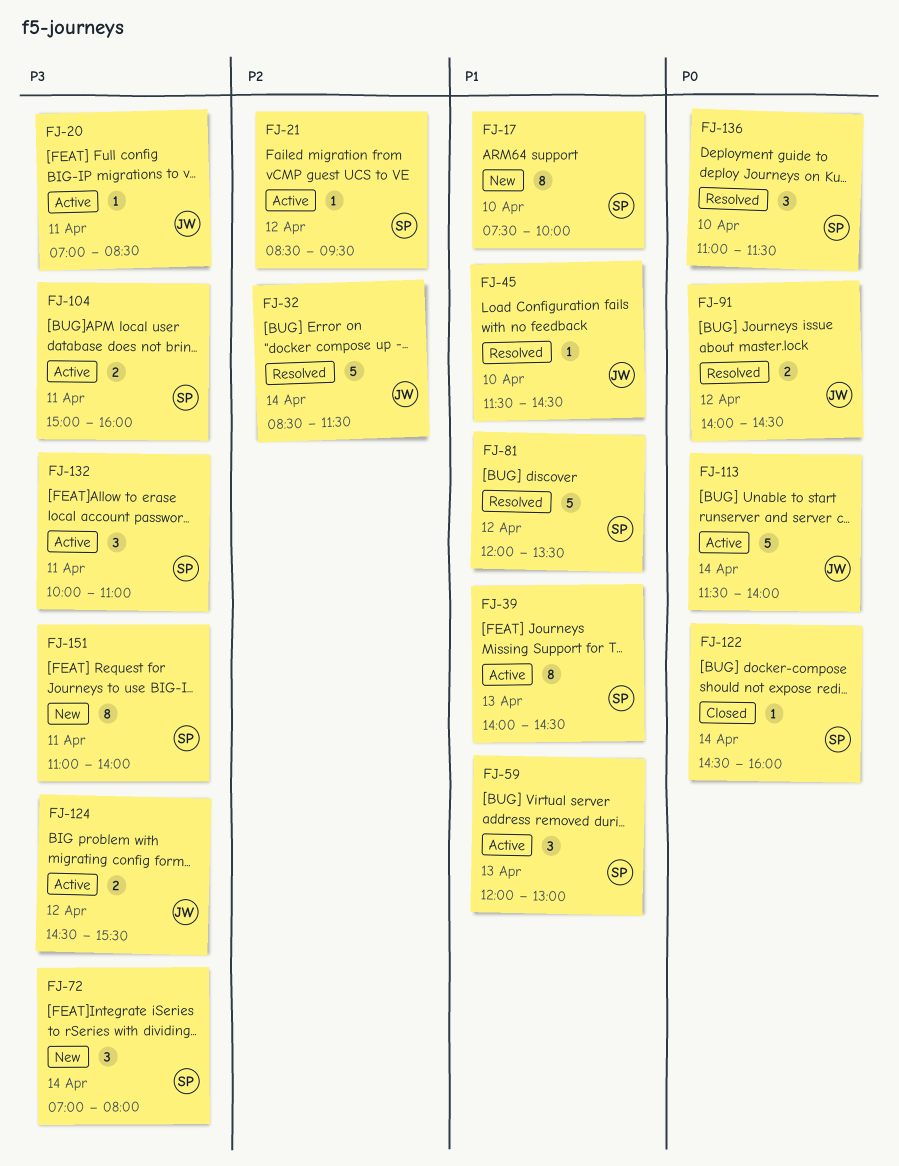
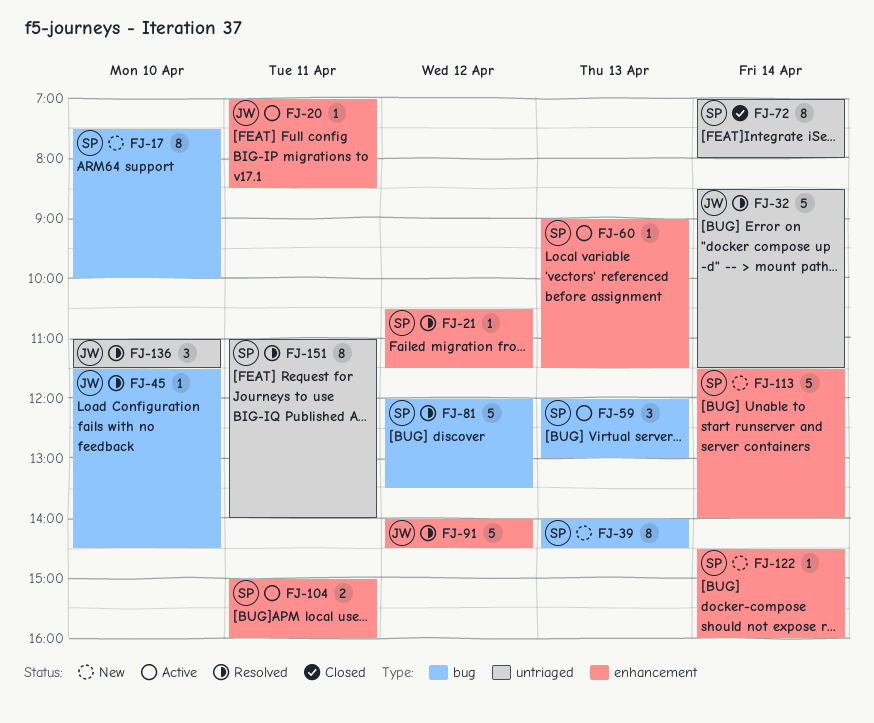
FJ-21, status: Active -> Resolved
FJ-21, begins: 08:30 -> 10:30
FJ-21, ends: 09:30 -> 11:30
FJ-39, status: Active -> New
FJ-60: none -> present
FJ-72, status: New -> Closed
FJ-72, estimate: 3 -> 8
FJ-91, estimate: 2 -> 5
FJ-113, status: Active -> New
FJ-113, owner: JW -> SP
FJ-122, status: Closed -> New
FJ-124: present -> none
FJ-132: present -> none
FJ-136, owner: SP -> JW
FJ-151, status: New -> Resolved

